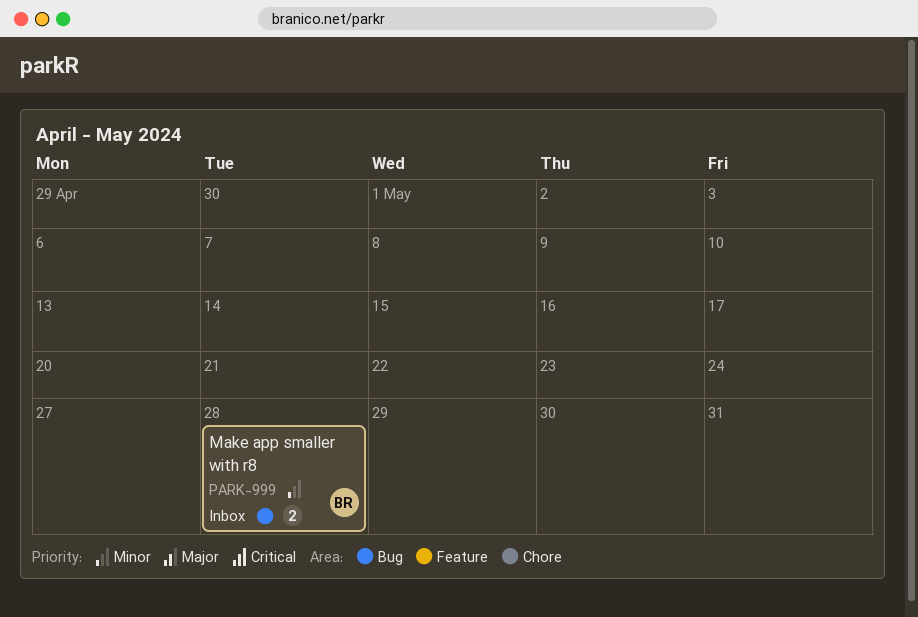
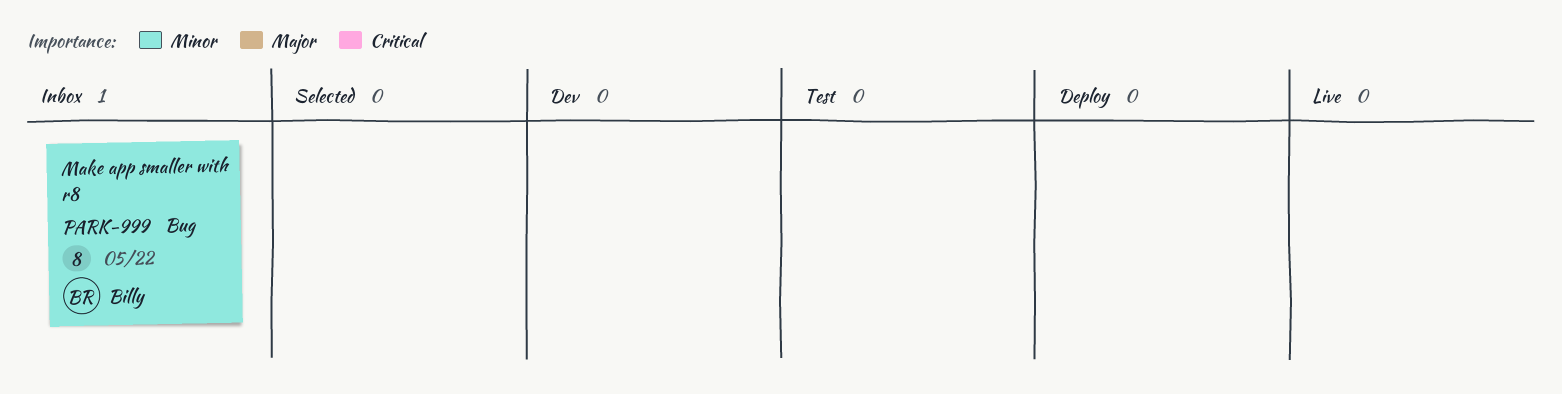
PARK-999, estimate: 2 -> 8
PARK-999, due: May 28 -> May 22

